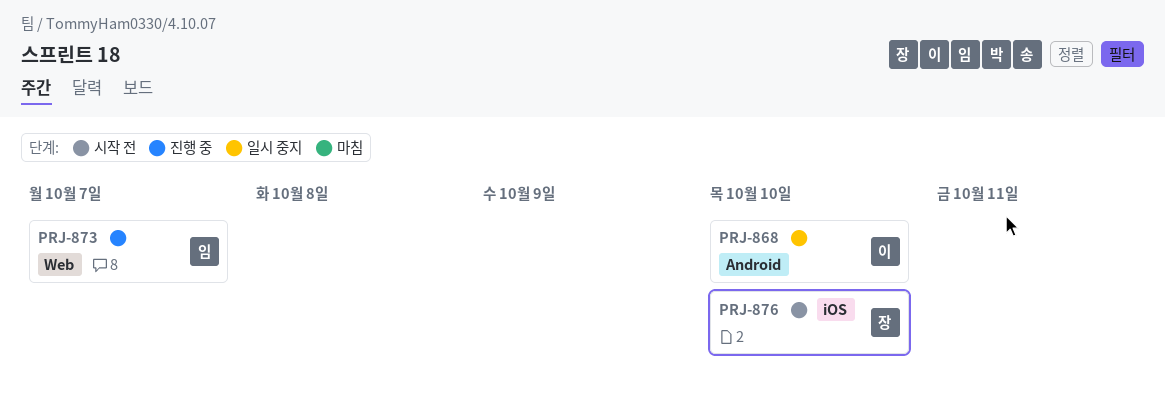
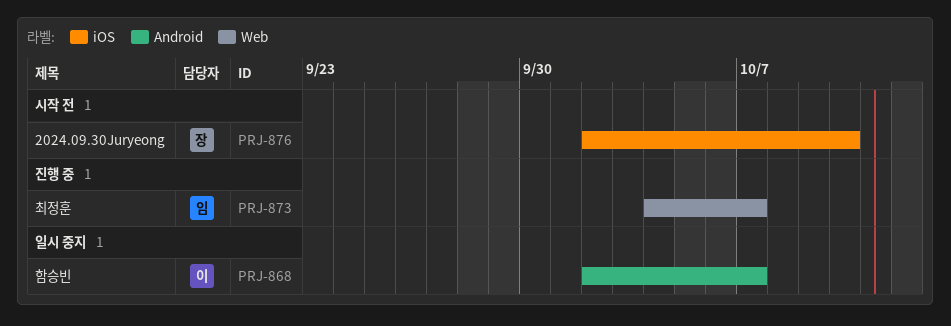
PRJ-868, due: Oct 10 -> Oct 7

